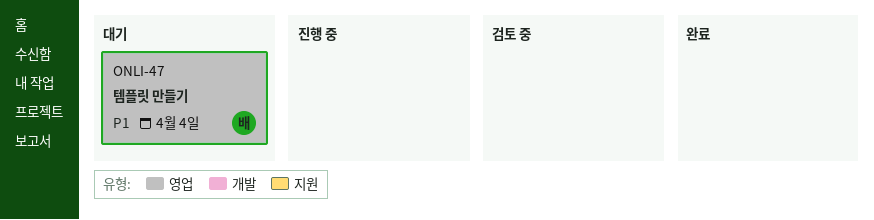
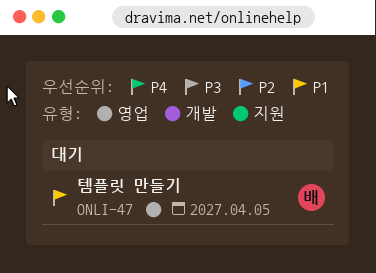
ONLI-47, due: Apr 4 -> Apr 5

